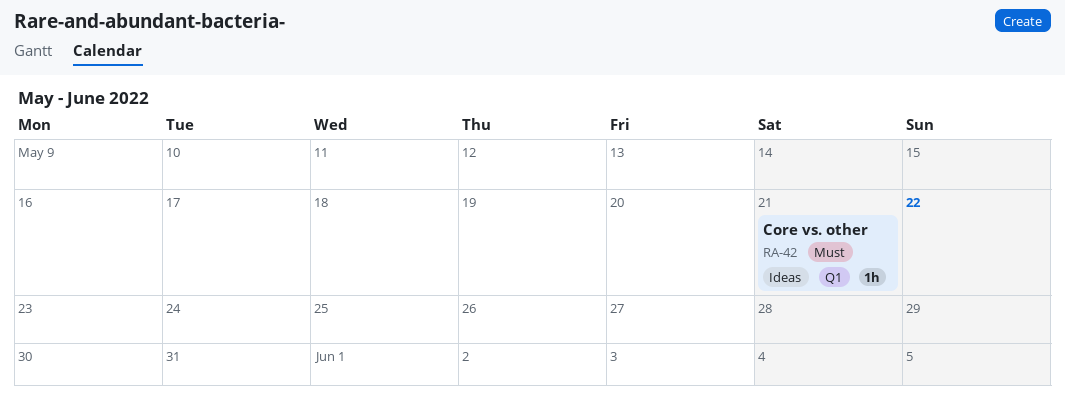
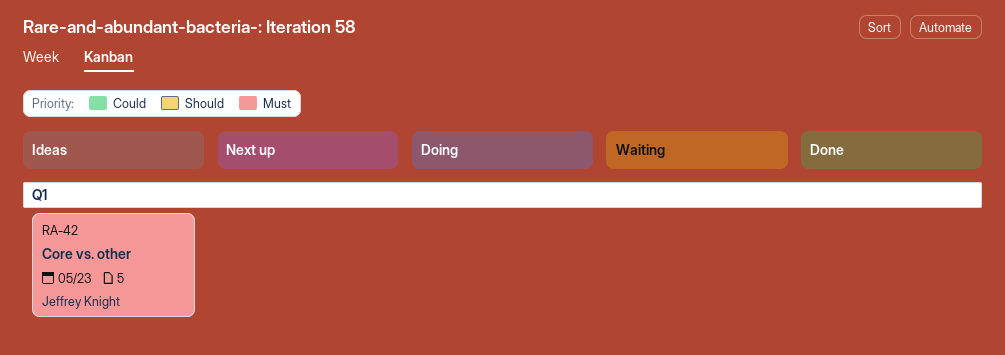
RA-42, due: May 21 -> May 23

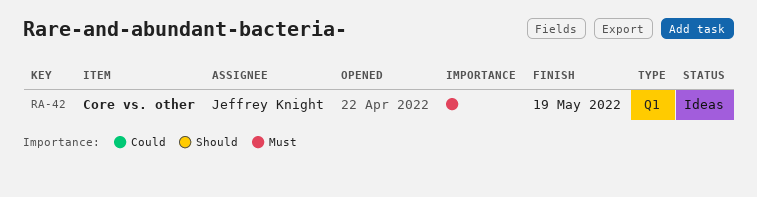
RA-42, due: May 23 -> May 19

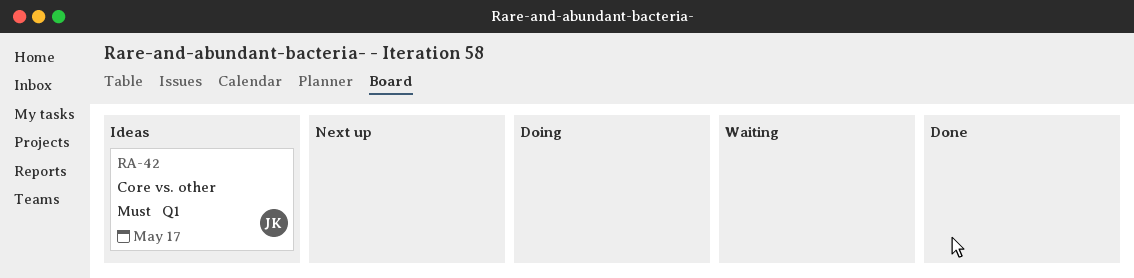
RA-42, due: May 19 -> May 17

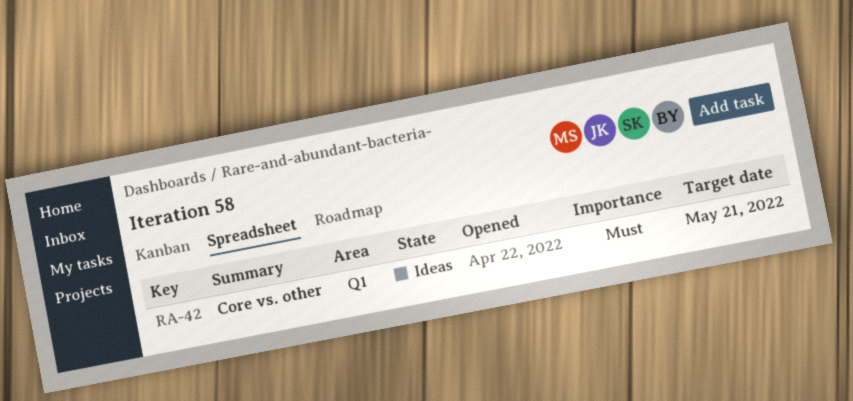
RA-42, due: May 17 -> May 21

